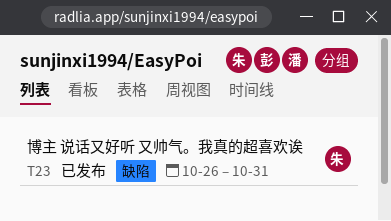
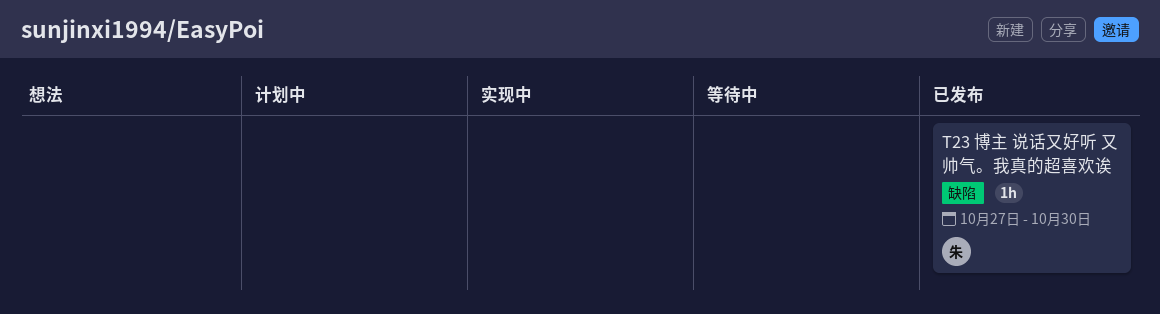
T23, start: Oct 26 -> Oct 27
T23, due: Oct 31 -> Oct 30

